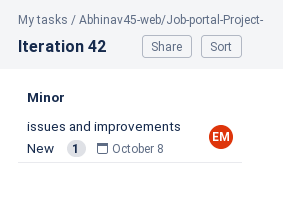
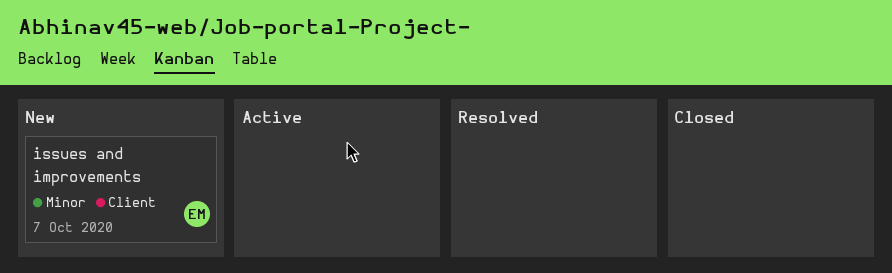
issues and improvements, due: Oct 8 -> Oct 7

